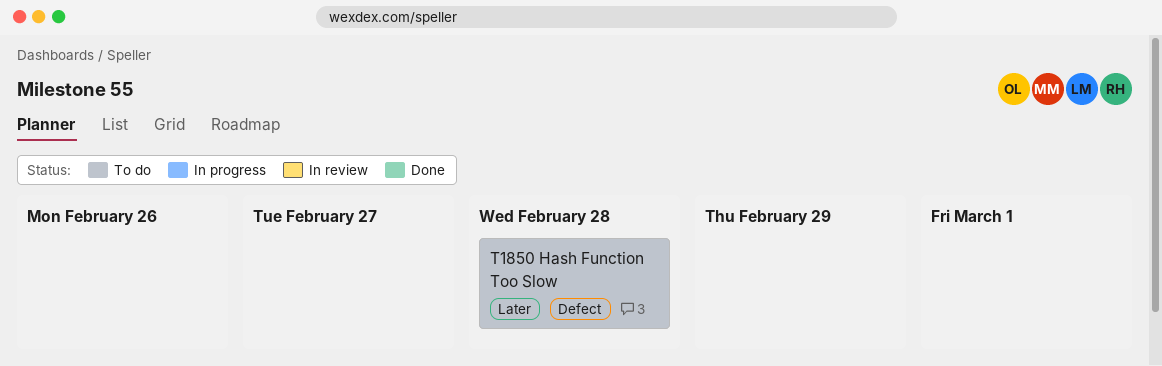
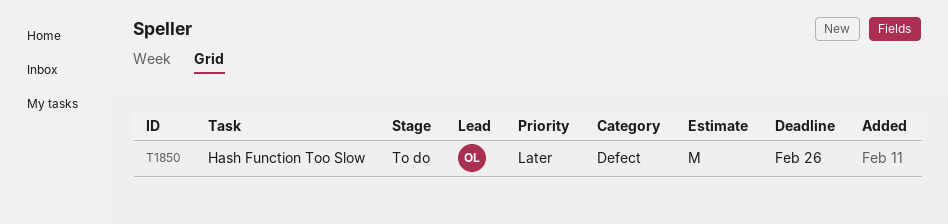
T1850, due: Feb 28 -> Feb 26

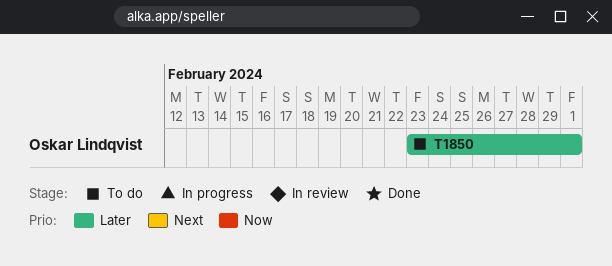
T1850, due: Feb 26 -> Mar 1

